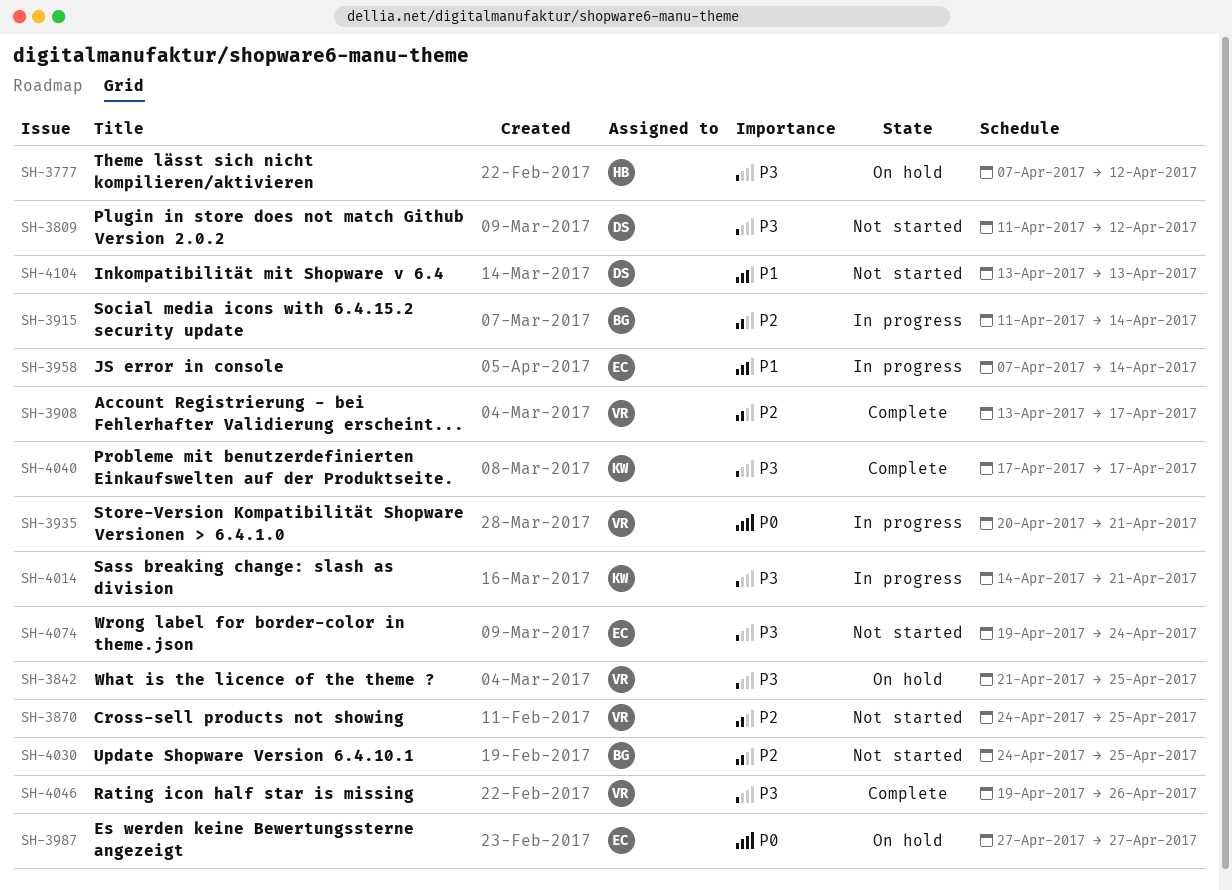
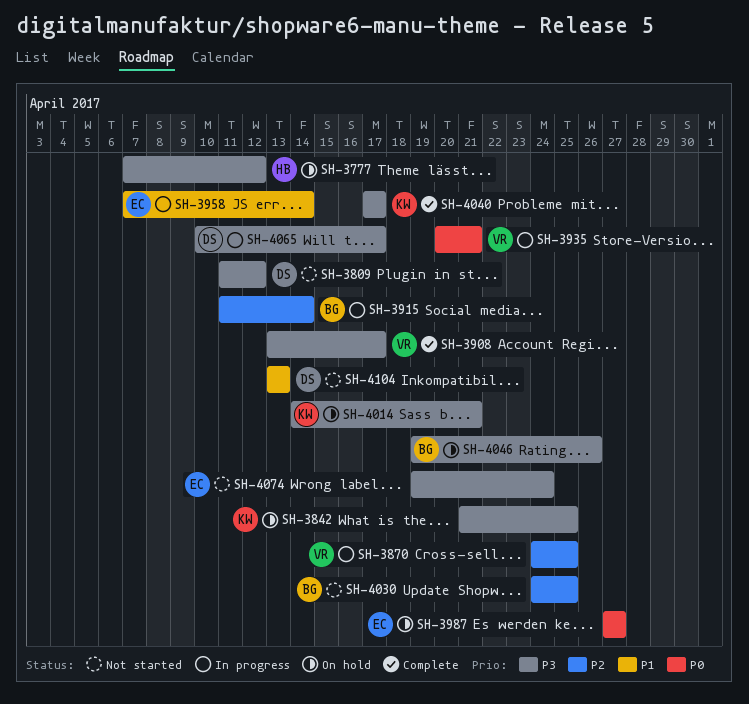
SH-3842, owner: VR -> KW
SH-3870, status: Not started -> In progress
SH-3908, priority: P2 -> P3
SH-4014, status: In progress -> On hold
SH-4046, status: Complete -> On hold
SH-4046, owner: VR -> BG
SH-4065: none -> present

